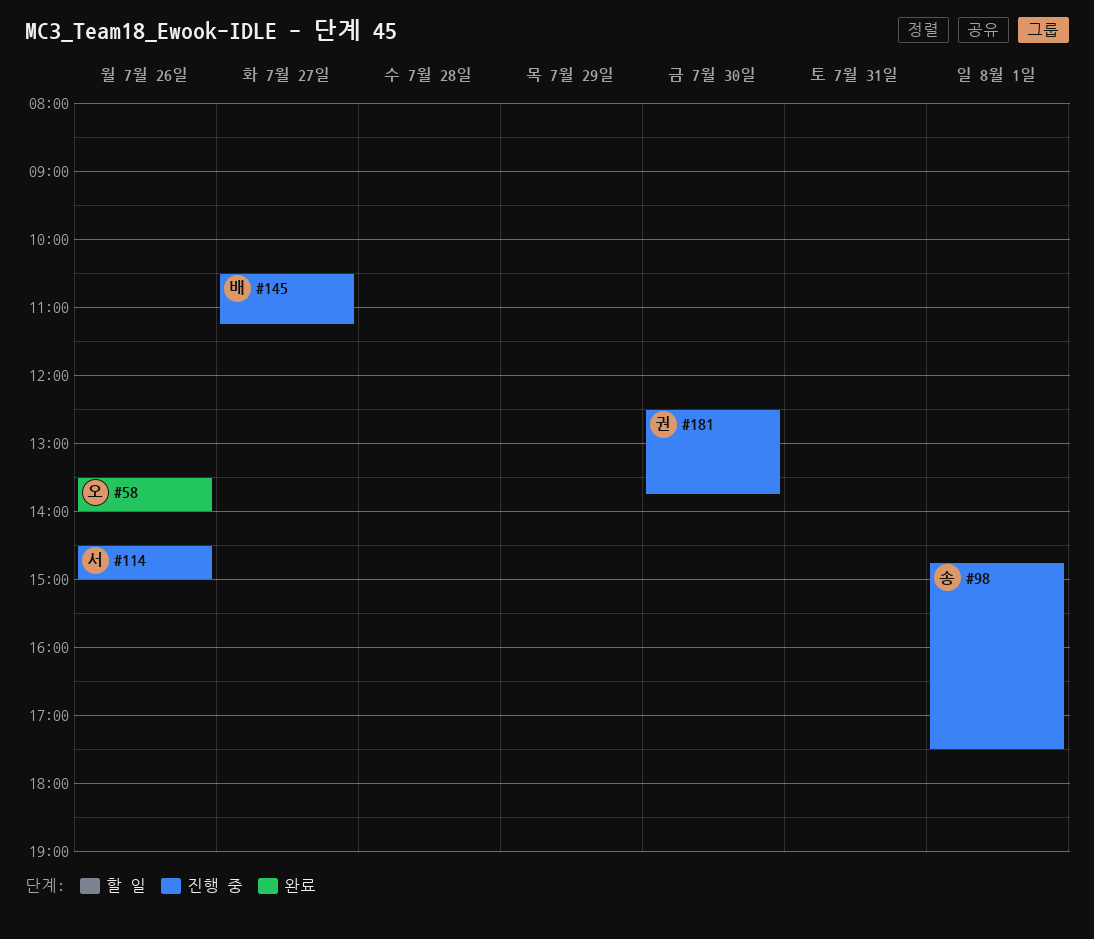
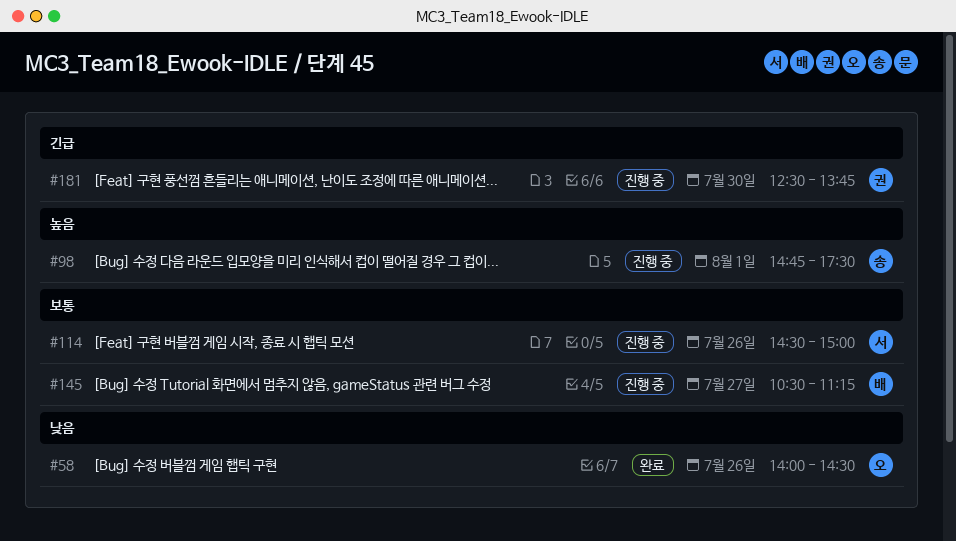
#58, begins: 13:30 -> 14:00
#58, ends: 14:00 -> 14:30

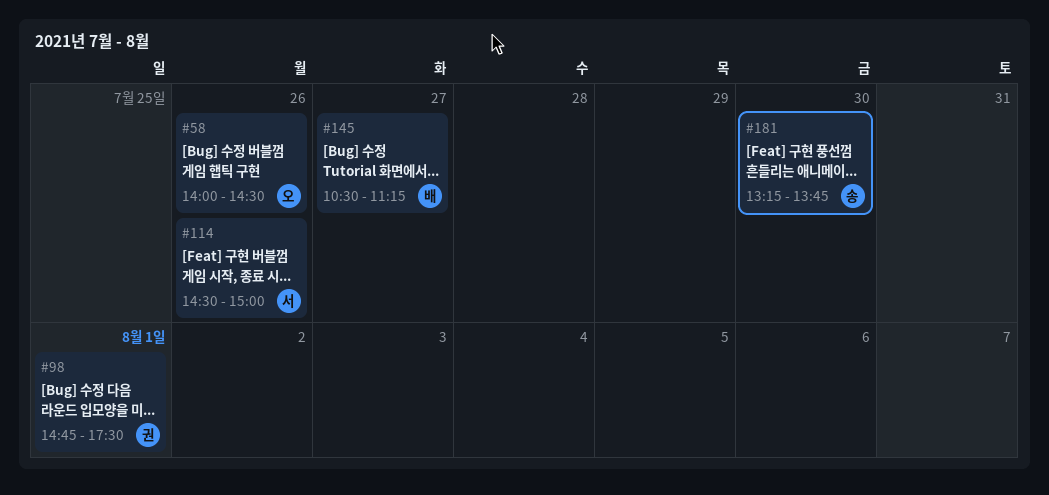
#98, owner: 송 -> 권
#181, owner: 권 -> 송
#181, begins: 12:30 -> 13:15

